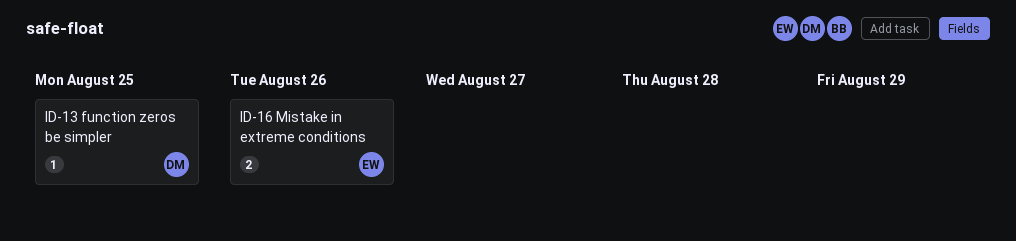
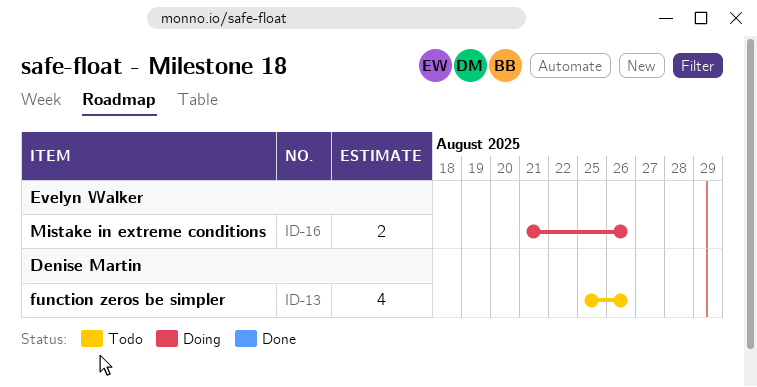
ID-13, estimate: 1 -> 4
ID-13, due: Aug 25 -> Aug 26

